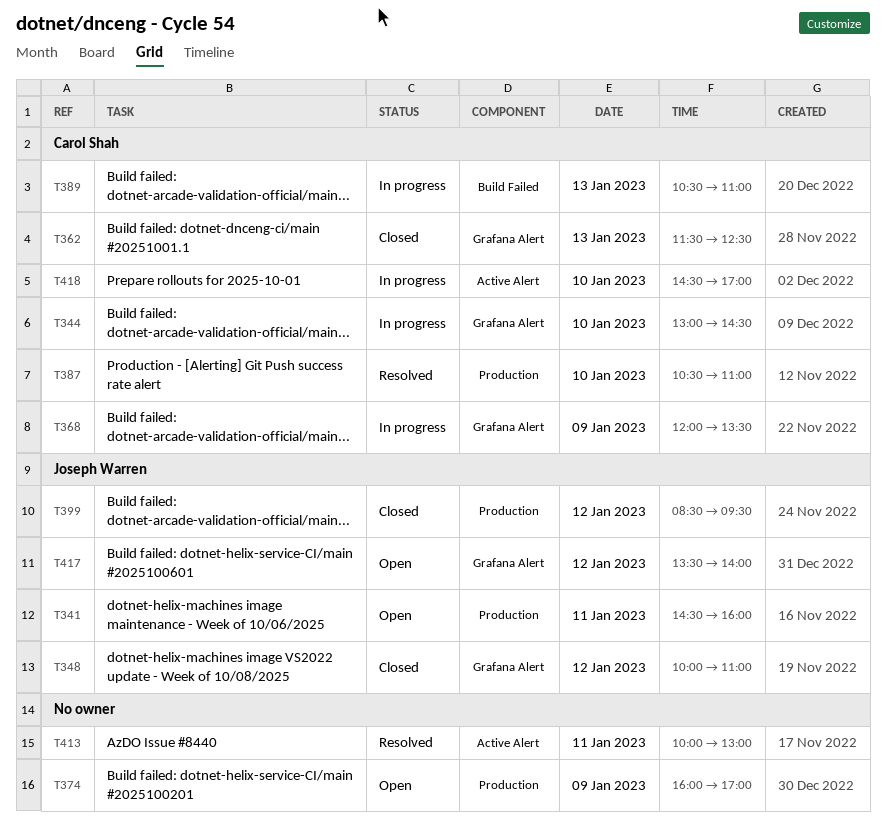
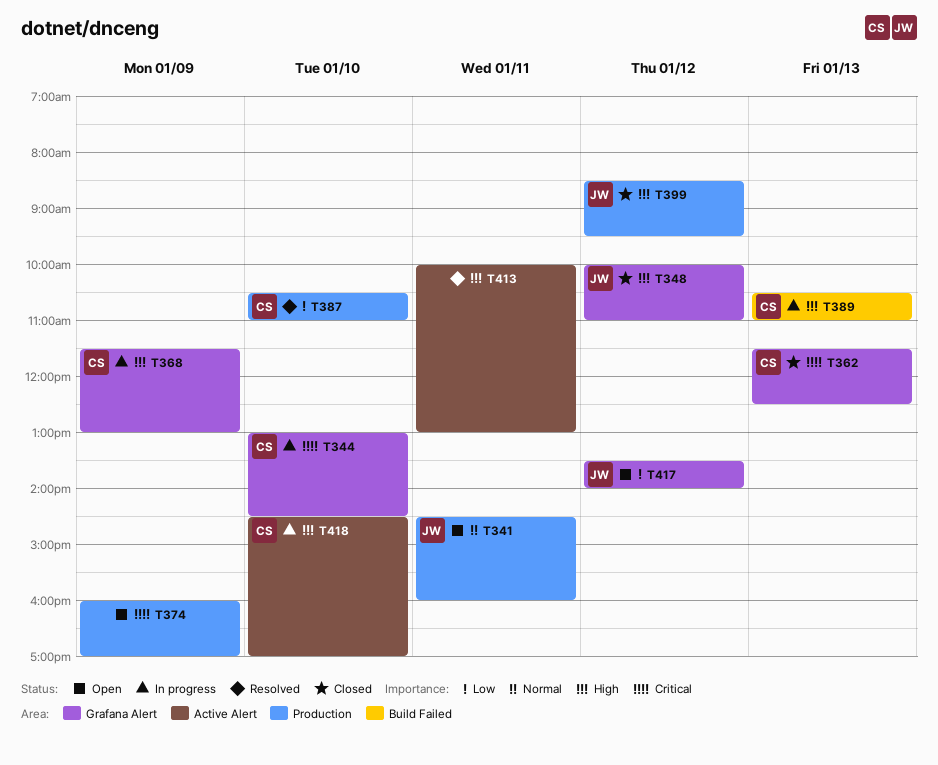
T368, begins: 12:00 -> 11:30
T368, ends: 13:30 -> 13:00

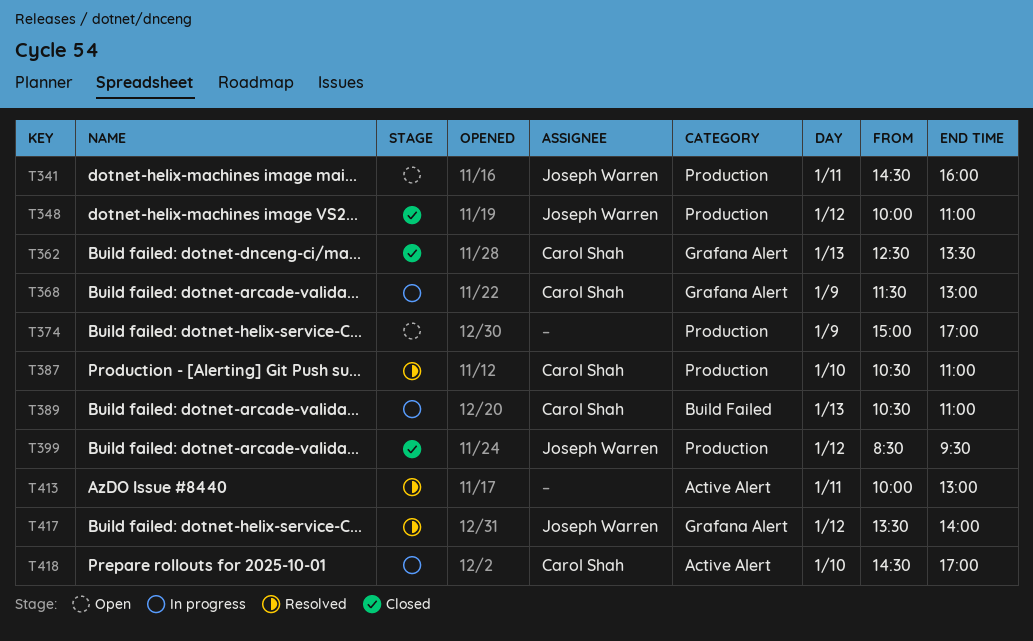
T344: present -> none
T348, label: Grafana Alert -> Production
T362, begins: 11:30 -> 12:30
T362, ends: 12:30 -> 13:30
T374, begins: 16:00 -> 15:00
T417, status: Open -> Resolved

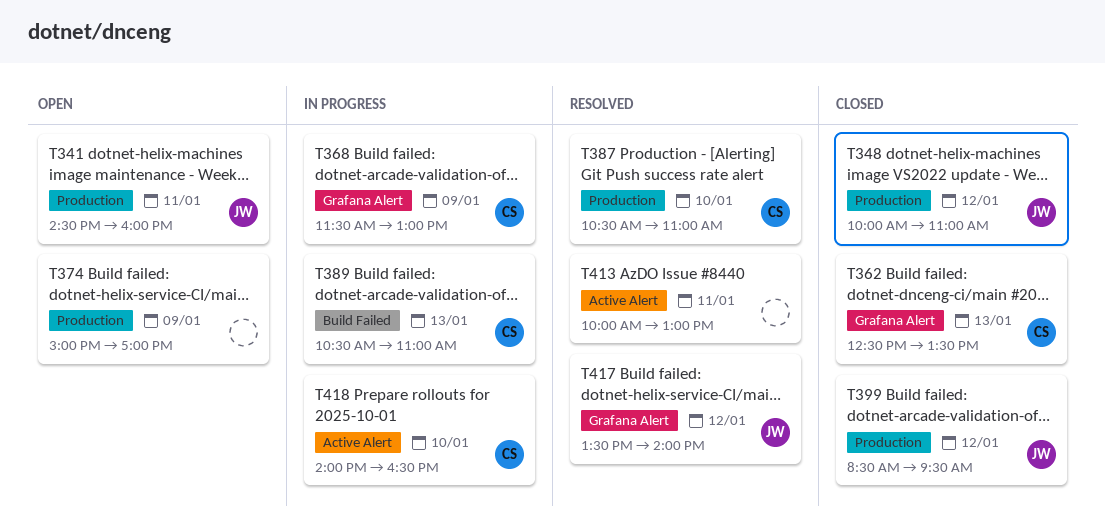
T418, begins: 14:30 -> 14:00
T418, ends: 17:00 -> 16:30

